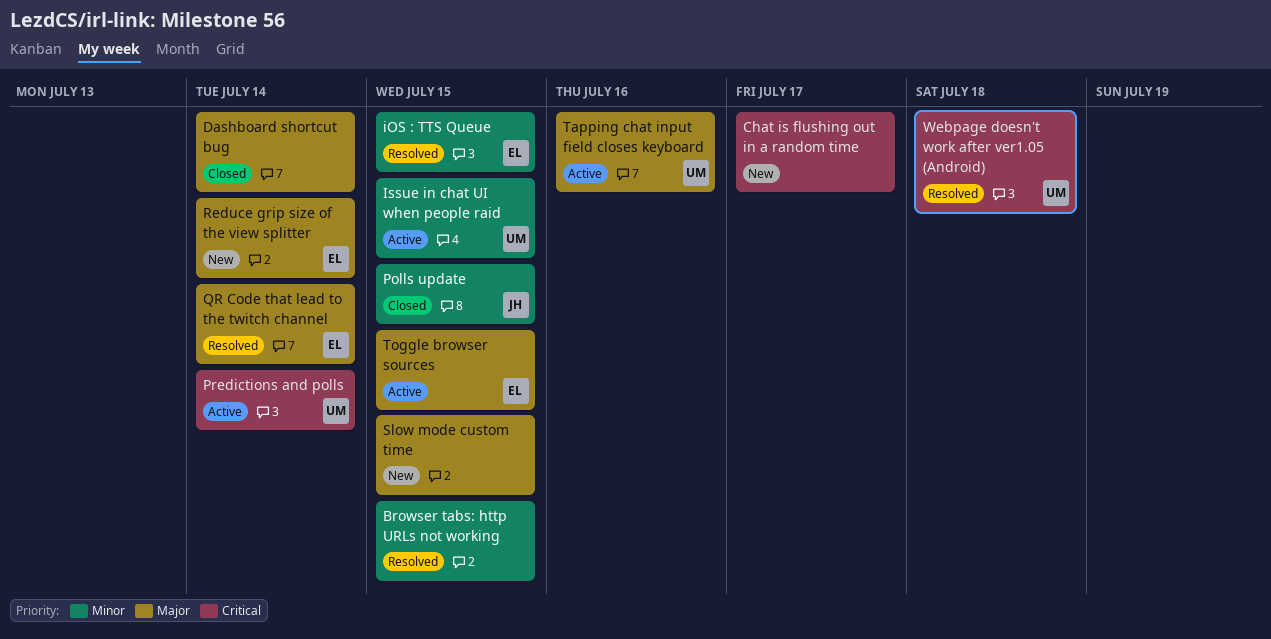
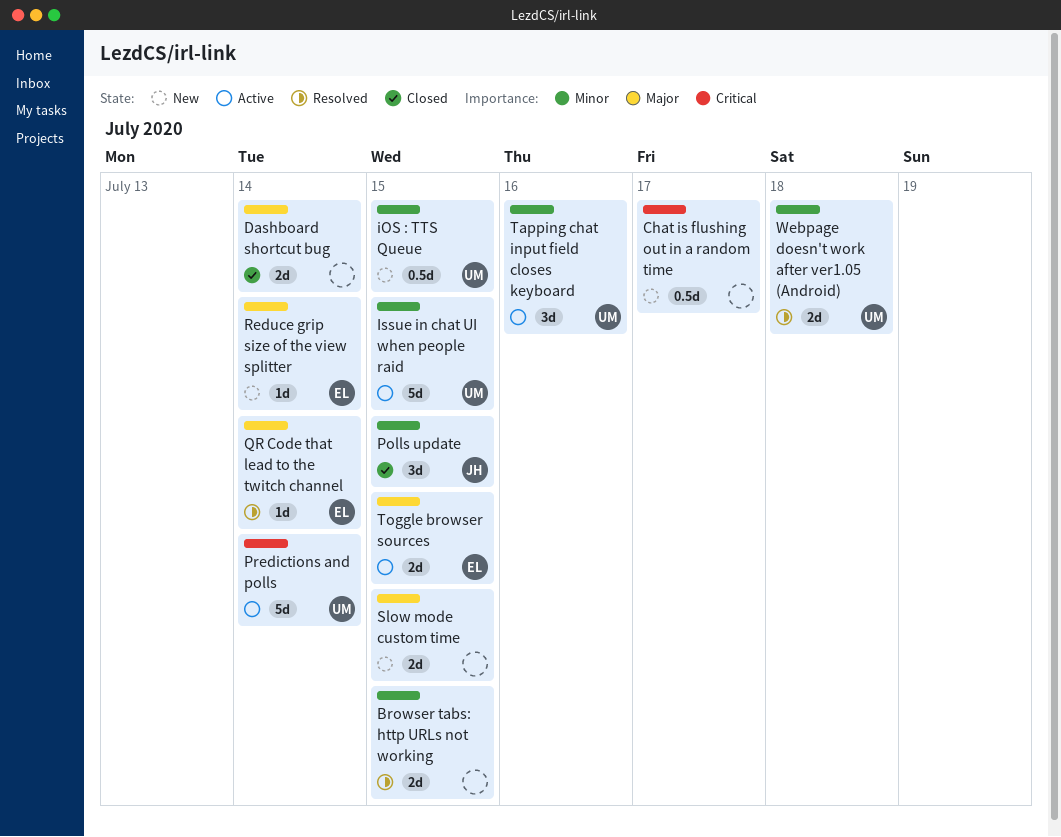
iOS : TTS Queue, status: Resolved -> New
iOS : TTS Queue, owner: EL -> UM
Tapping chat input field closes keyboard, priority: Major -> Minor
Webpage doesn't work after ver1.05 (Android), priority: Critical -> Minor

